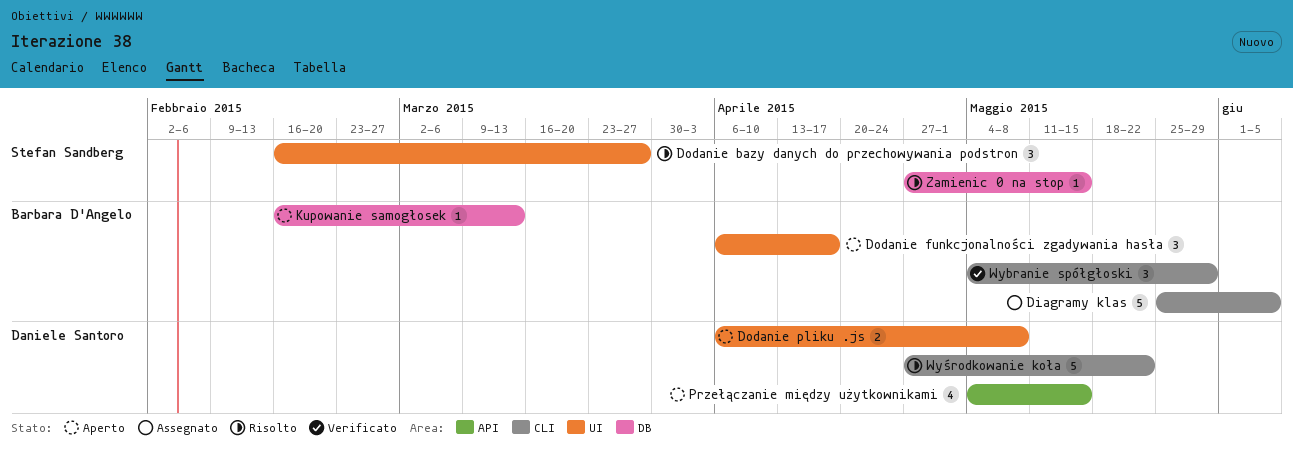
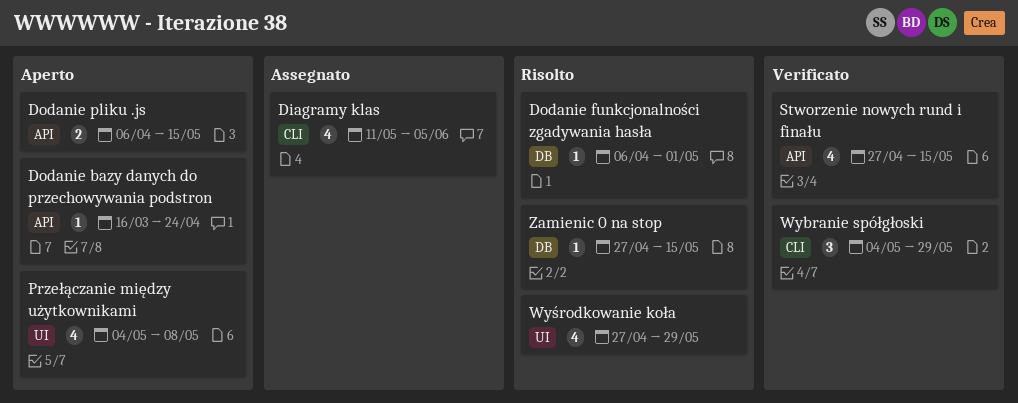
Diagramy klas, estimate: 5 -> 4
Diagramy klas, start: May 25 -> May 11
Dodanie bazy danych do przechowywania podstron, status: Risolto -> Aperto
Dodanie bazy danych do przechowywania podstron, label: UI -> API
Dodanie bazy danych do przechowywania podstron, estimate: 3 -> 1
Dodanie bazy danych do przechowywania podstron, start: Feb 16 -> Mar 16
Dodanie bazy danych do przechowywania podstron, due: Mar 27 -> Apr 24
Dodanie funkcjonalności zgadywania hasła, status: Aperto -> Risolto
Dodanie funkcjonalności zgadywania hasła, label: UI -> DB
Dodanie funkcjonalności zgadywania hasła, estimate: 3 -> 1
Dodanie funkcjonalności zgadywania hasła, due: Apr 17 -> May 1
Dodanie pliku .js, label: UI -> API
Dodanie pliku .js, due: May 8 -> May 15
Kupowanie samogłosek: present -> none
Przełączanie między użytkownikami, label: API -> UI
Przełączanie między użytkownikami, due: May 15 -> May 8
Stworzenie nowych rund i finału: none -> present
Wyśrodkowanie koła, label: CLI -> UI
Wyśrodkowanie koła, estimate: 5 -> 4
Wyśrodkowanie koła, due: May 22 -> May 29

